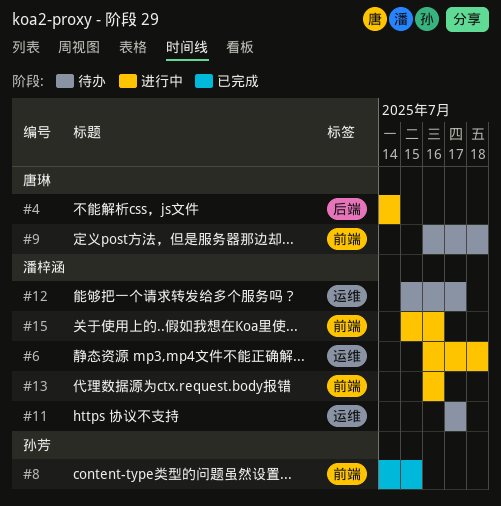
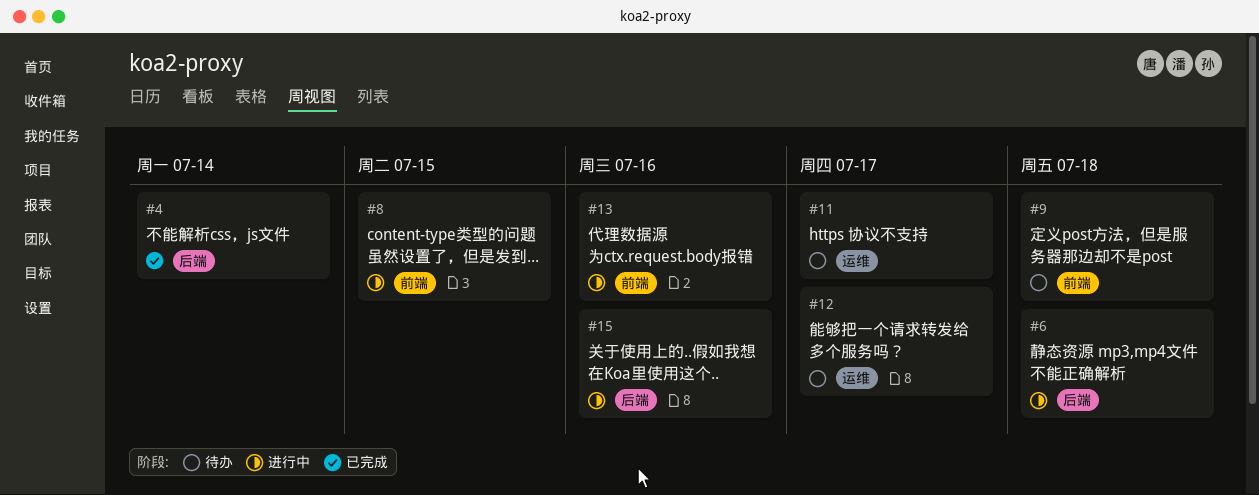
#4, status: 进行中 -> 已完成
#6, label: 运维 -> 后端
#8, status: 已完成 -> 进行中
#15, label: 前端 -> 后端

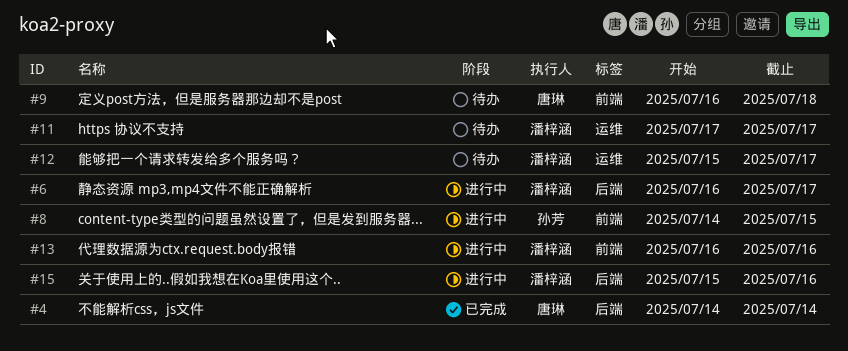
#6, due: Jul 18 -> Jul 17

